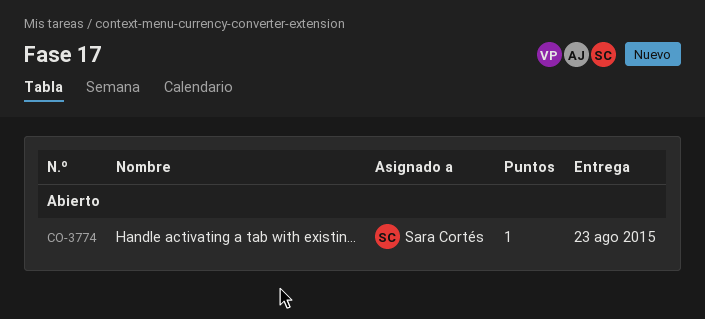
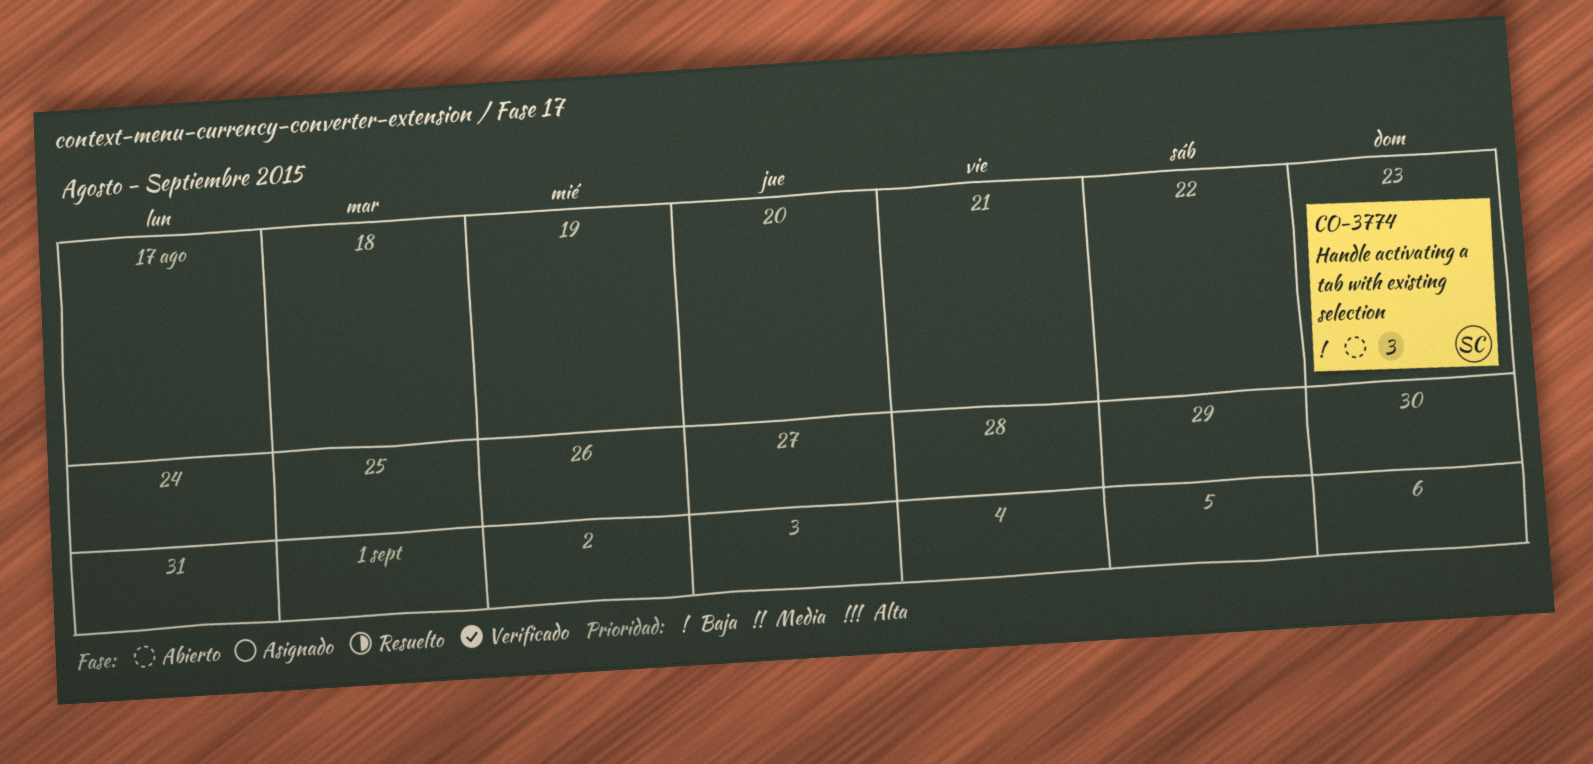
CO-3774, estimate: 1 -> 3

